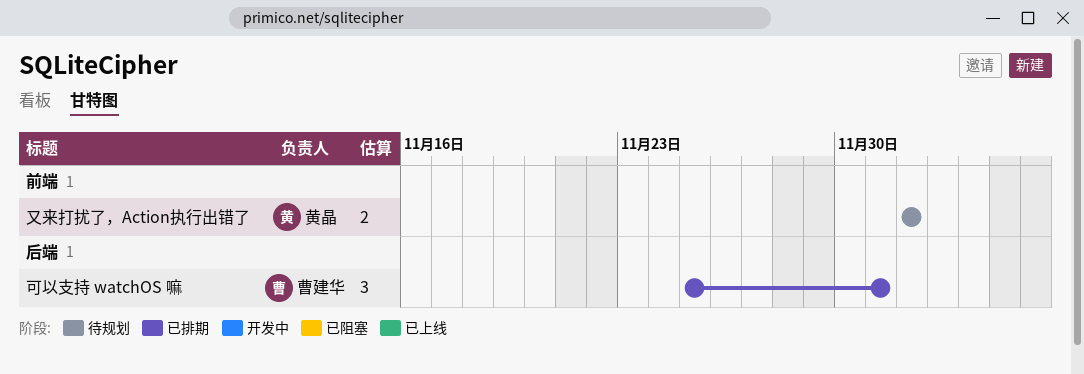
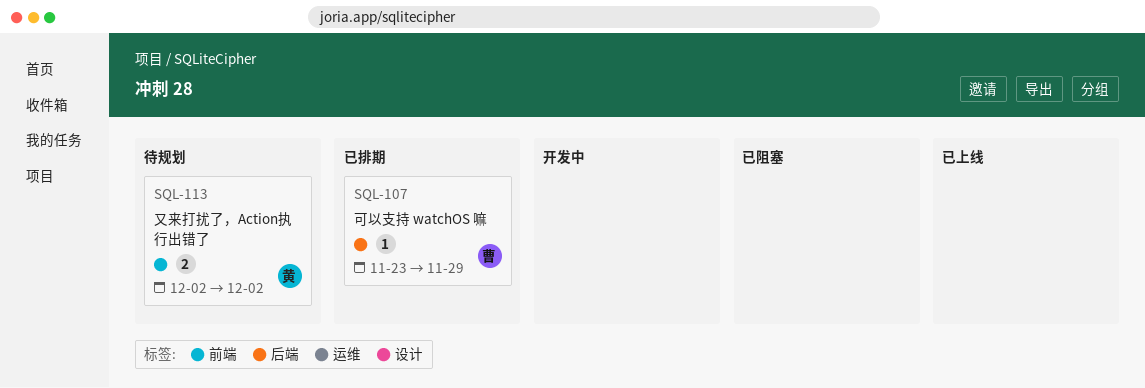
可以支持 watchOS 嘛, estimate: 3 -> 1
可以支持 watchOS 嘛, start: Nov 25 -> Nov 23
可以支持 watchOS 嘛, due: Dec 1 -> Nov 29

